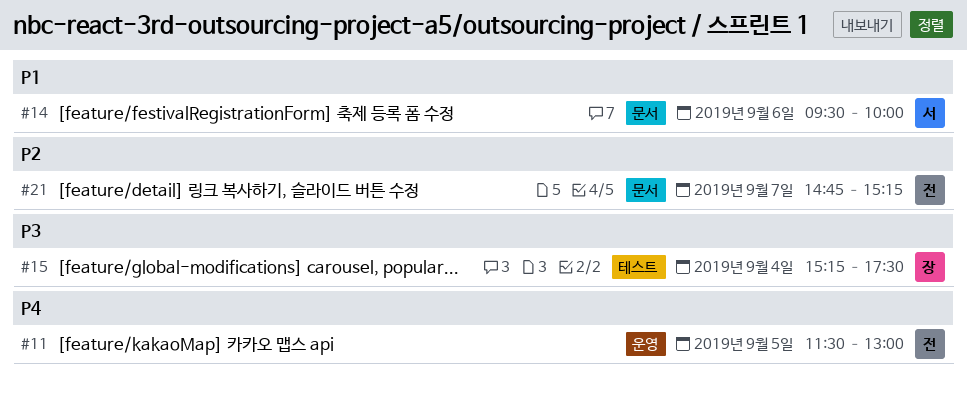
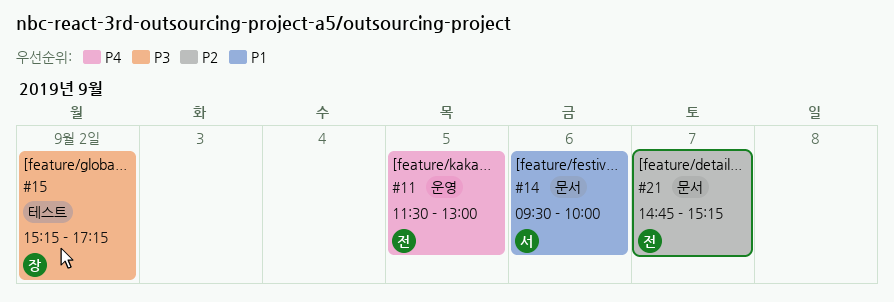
#15, day: Sep 4 -> Sep 2
#15, ends: 17:30 -> 17:15

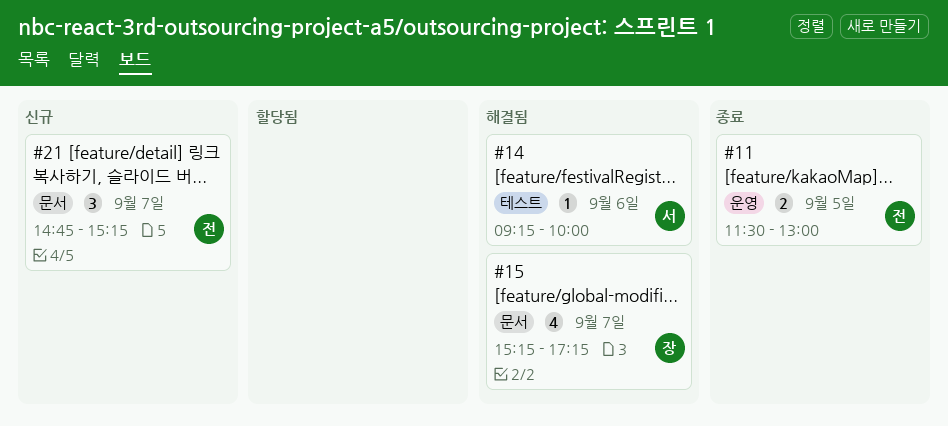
#14, label: 문서 -> 테스트
#14, begins: 09:30 -> 09:15
#15, label: 테스트 -> 문서
#15, day: Sep 2 -> Sep 7

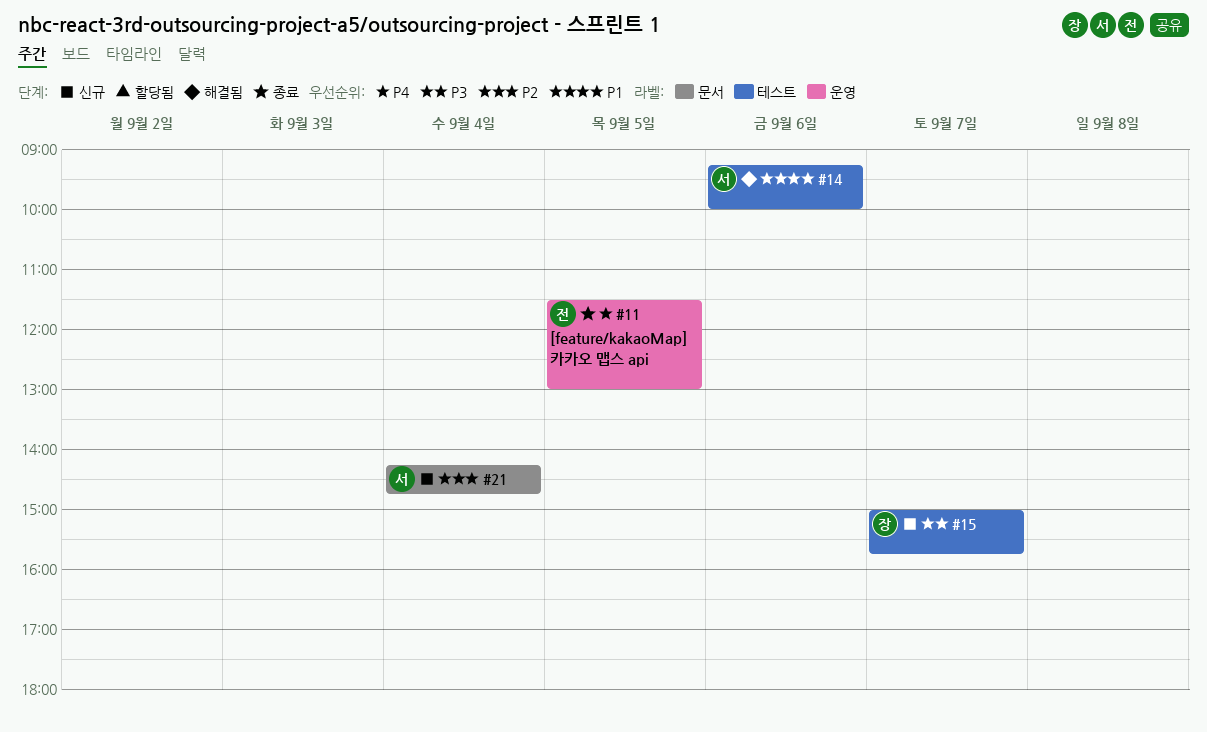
#15, status: 해결됨 -> 신규
#15, label: 문서 -> 테스트
#15, begins: 15:15 -> 15:00
#15, ends: 17:15 -> 15:45
#21, owner: 전 -> 서
#21, day: Sep 7 -> Sep 4
#21, begins: 14:45 -> 14:15
#21, ends: 15:15 -> 14:45

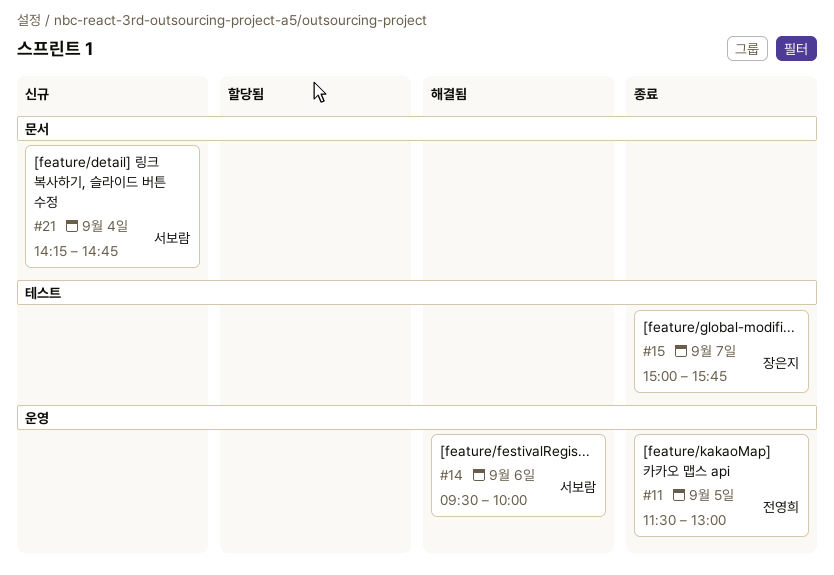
#14, label: 테스트 -> 운영
#14, begins: 09:15 -> 09:30
#15, status: 신규 -> 종료

